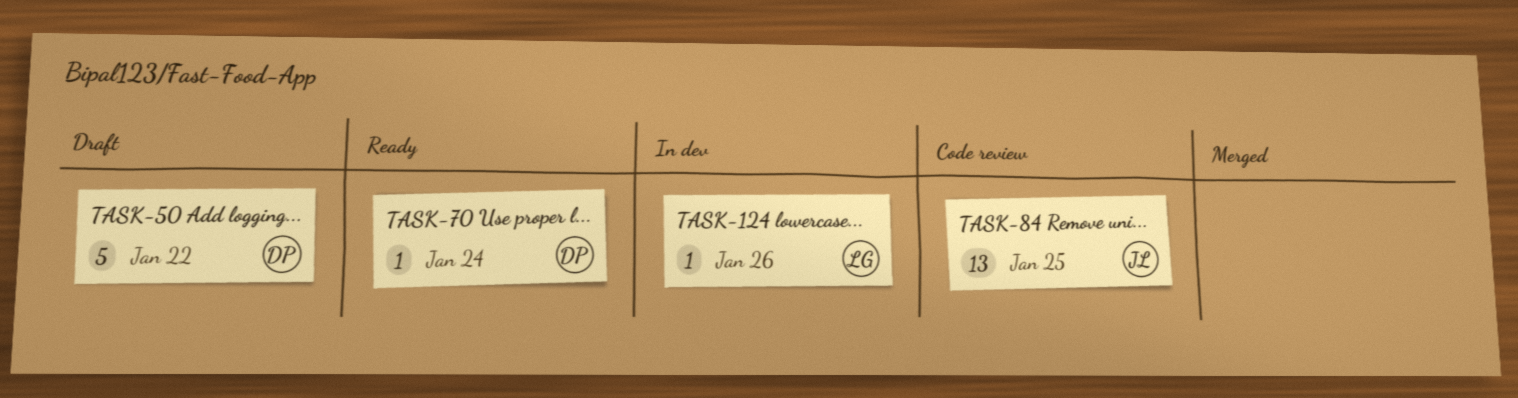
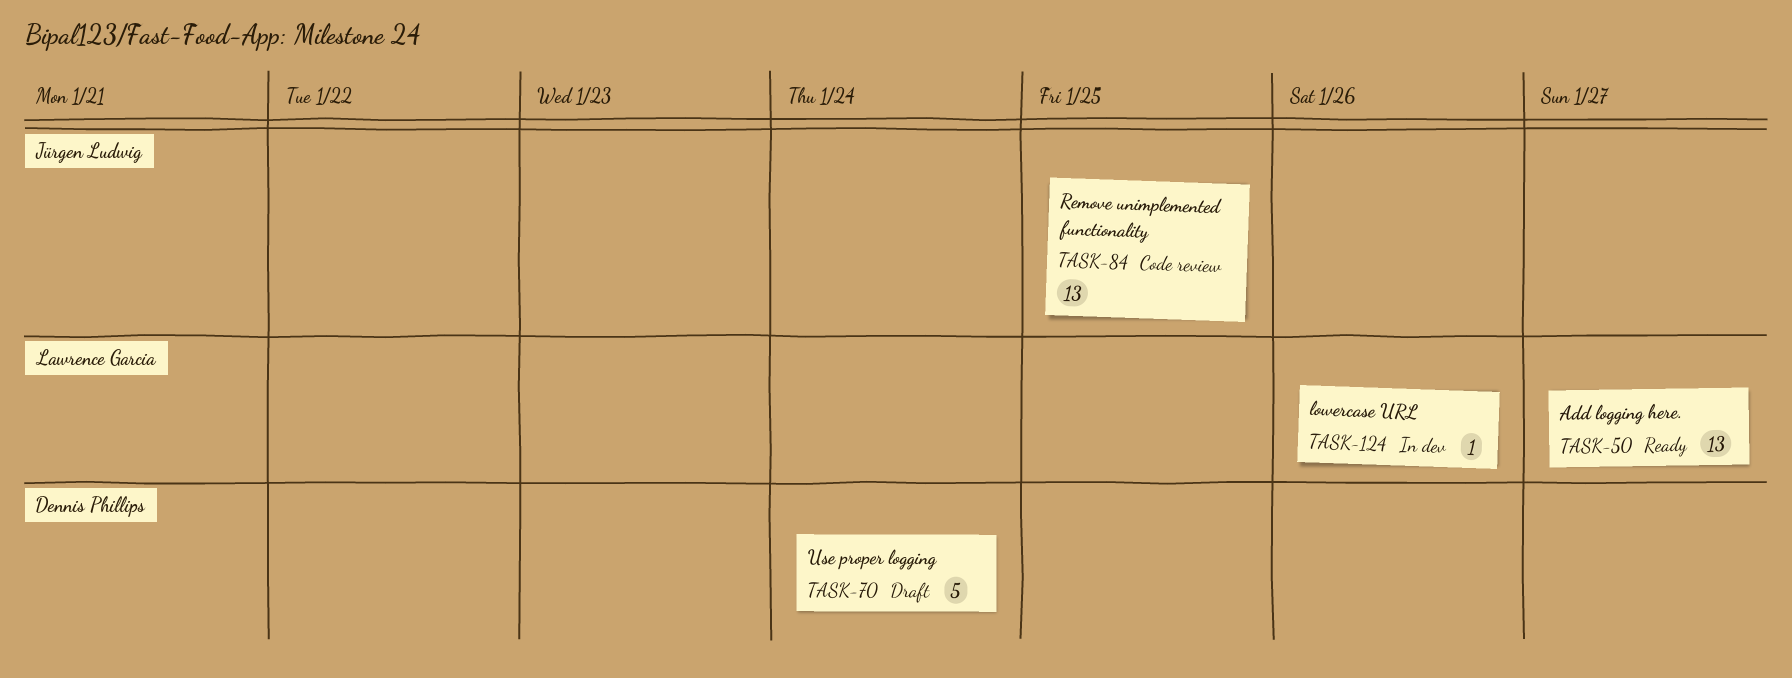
TASK-50, status: Draft -> Ready
TASK-50, owner: Dennis Phillips -> Lawrence Garcia
TASK-50, estimate: 5 -> 13
TASK-50, due: Jan 22 -> Jan 27
TASK-70, status: Ready -> Draft
TASK-70, estimate: 1 -> 5

